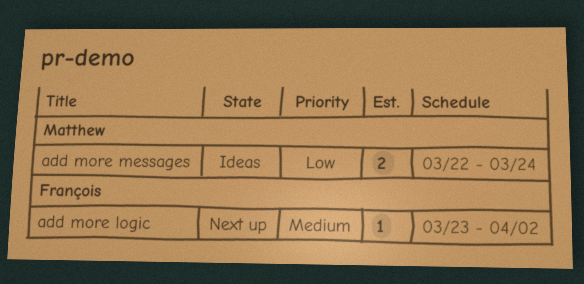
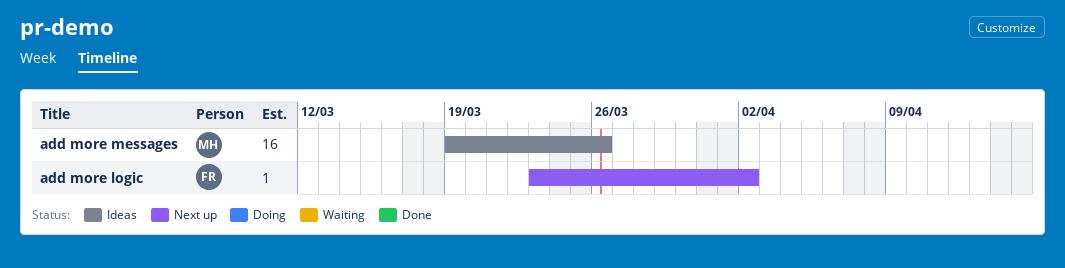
add more messages, estimate: 2 -> 16
add more messages, start: Mar 22 -> Mar 19
add more messages, due: Mar 24 -> Mar 26

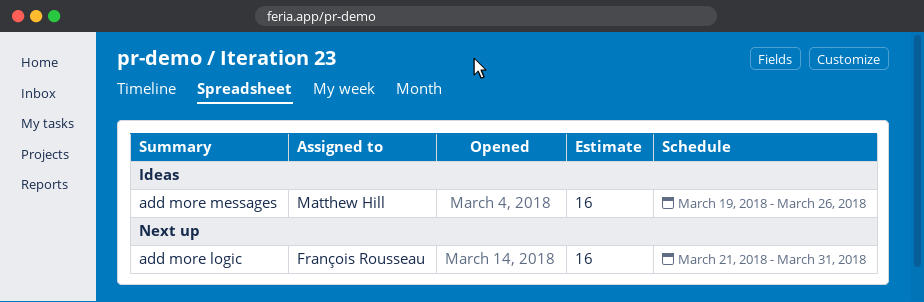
add more logic, estimate: 1 -> 16
add more logic, start: Mar 23 -> Mar 21
add more logic, due: Apr 2 -> Mar 31

